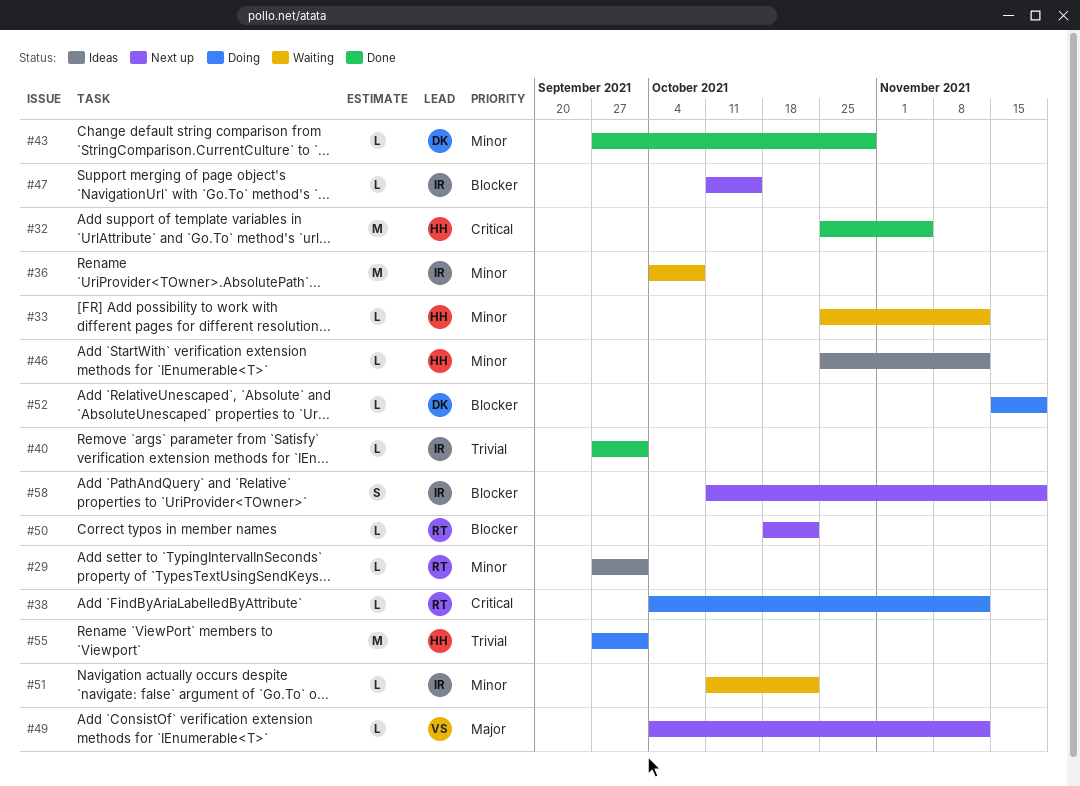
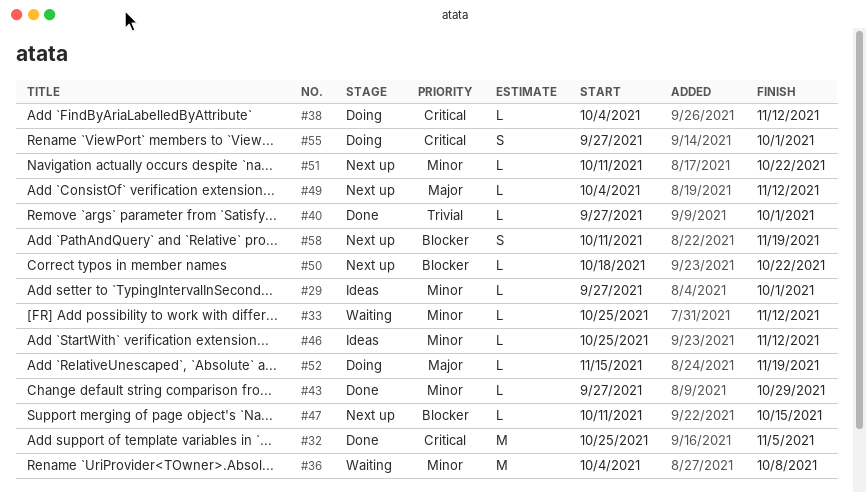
#51, status: Waiting -> Next up
#52, priority: Blocker -> Major
#55, priority: Trivial -> Critical
#55, estimate: M -> S

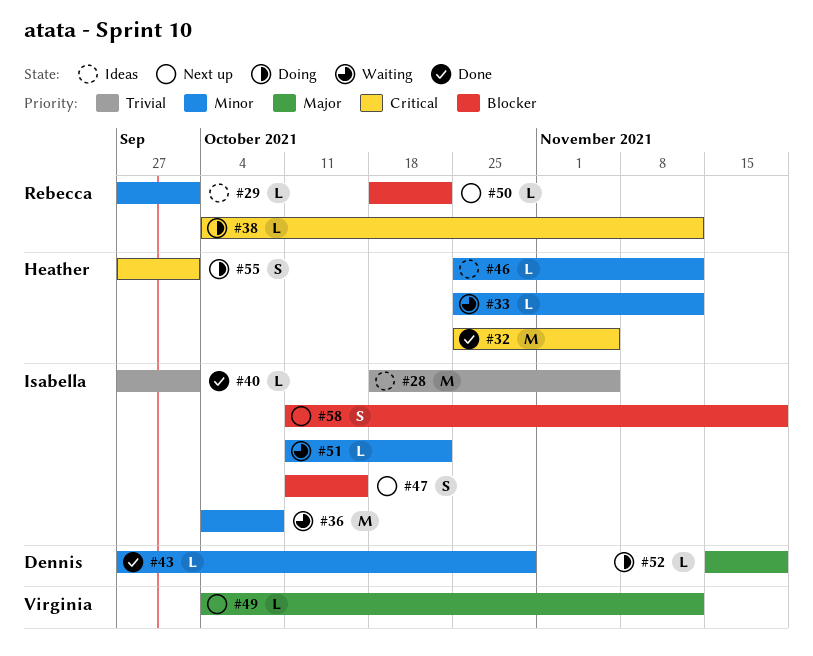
#28: none -> present
#47, estimate: L -> S
#51, status: Next up -> Waiting

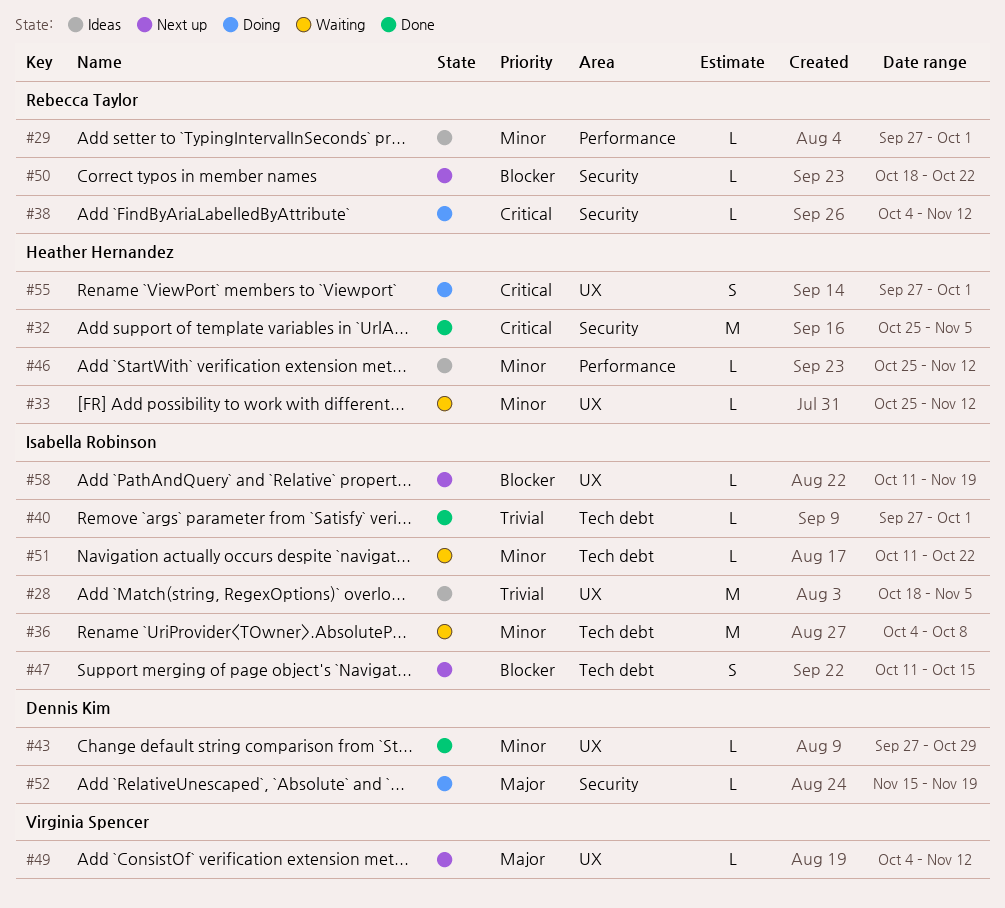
#58, estimate: S -> L

